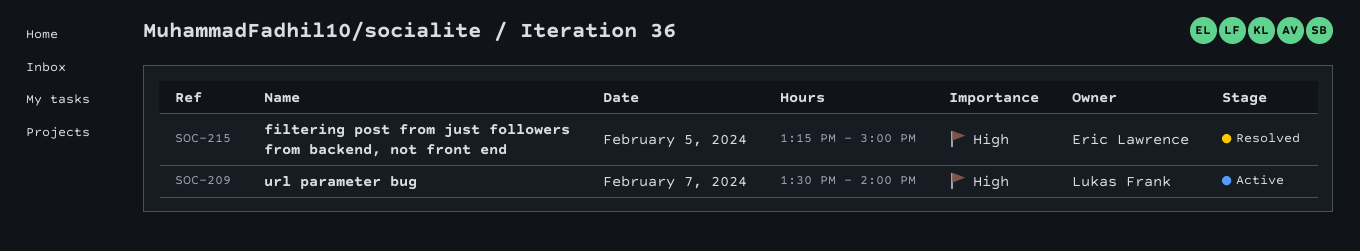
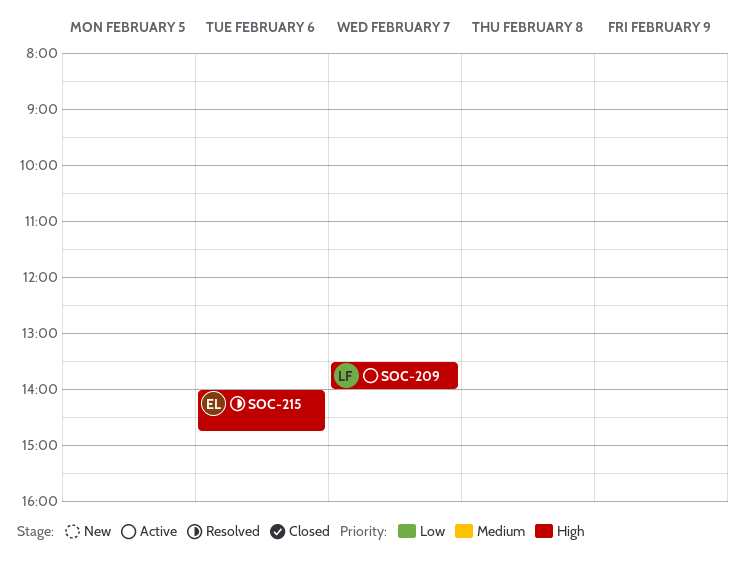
SOC-215, day: Feb 5 -> Feb 6
SOC-215, begins: 13:15 -> 14:00
SOC-215, ends: 15:00 -> 14:45

